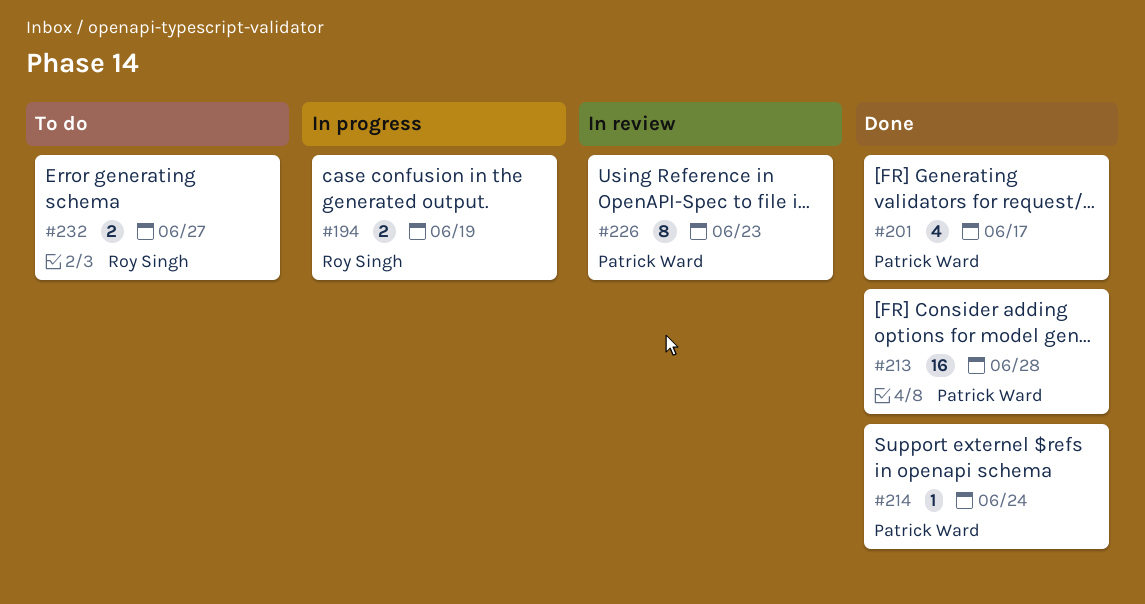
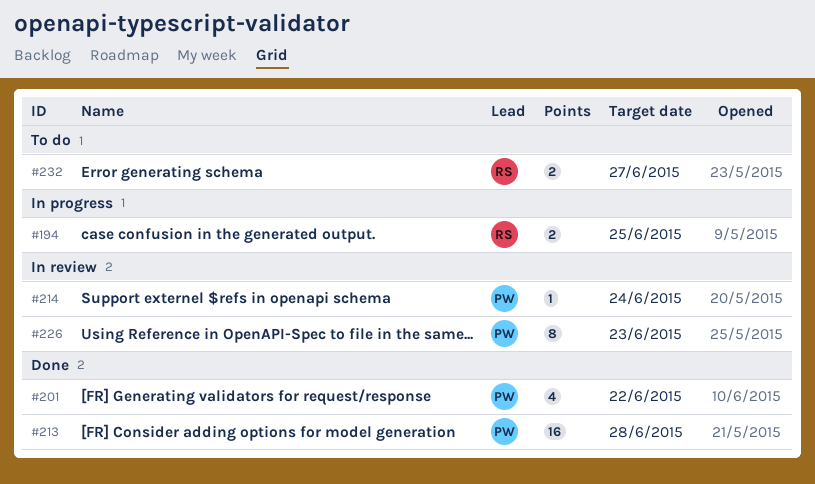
#194, due: Jun 19 -> Jun 25
#201, due: Jun 17 -> Jun 22
#214, status: Done -> In review

